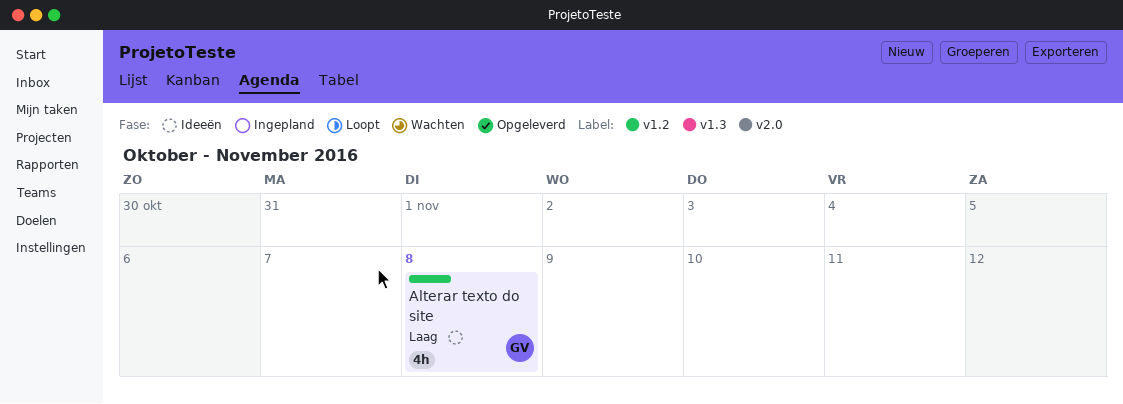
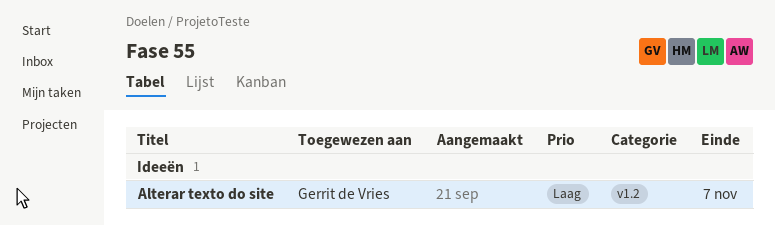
Alterar texto do site, due: Nov 8 -> Nov 7

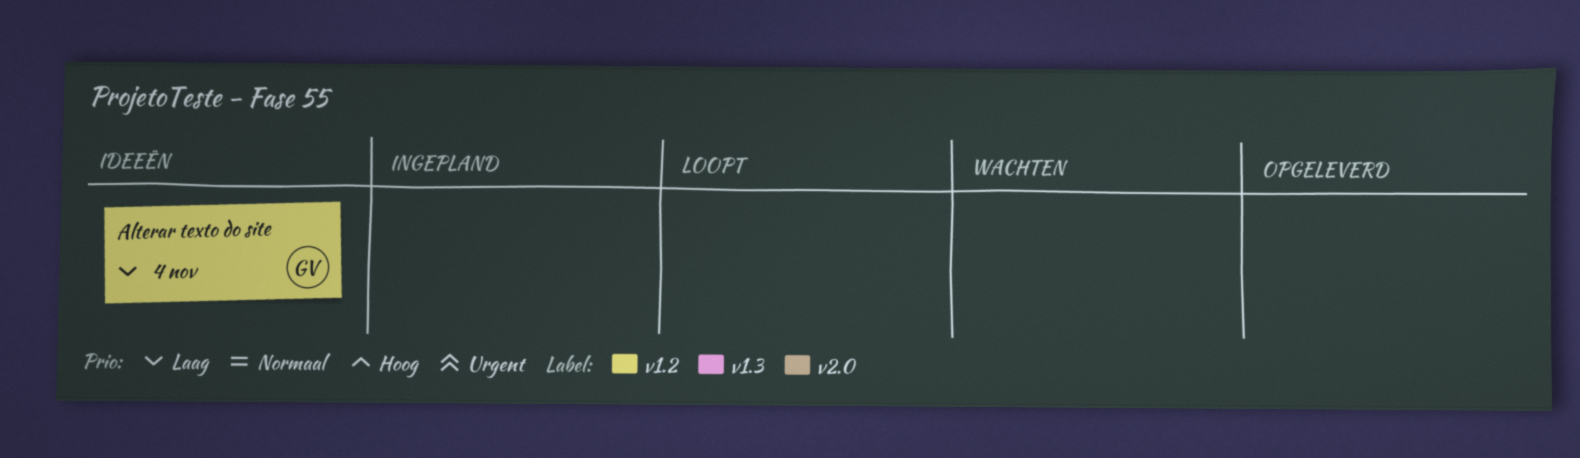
Alterar texto do site, due: Nov 7 -> Nov 4

